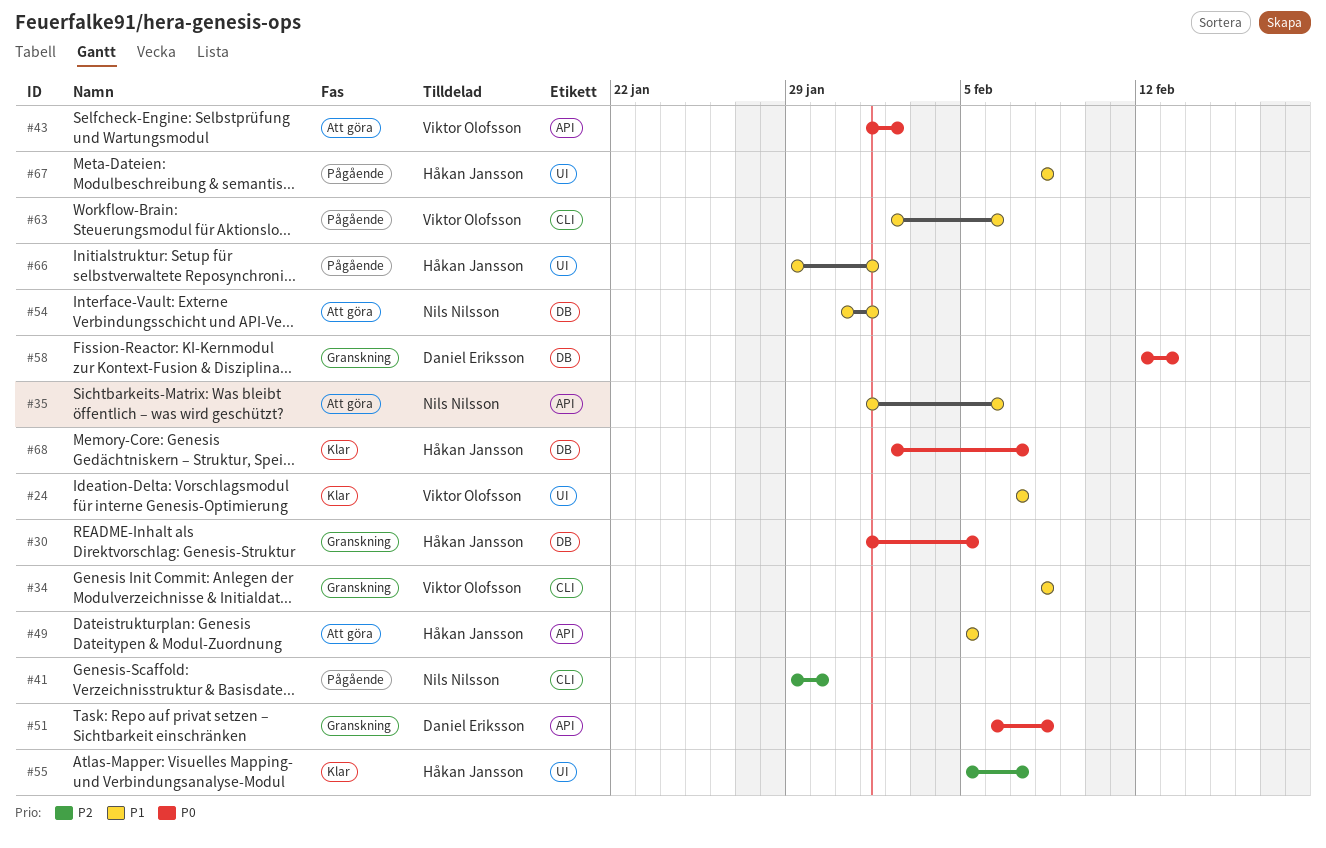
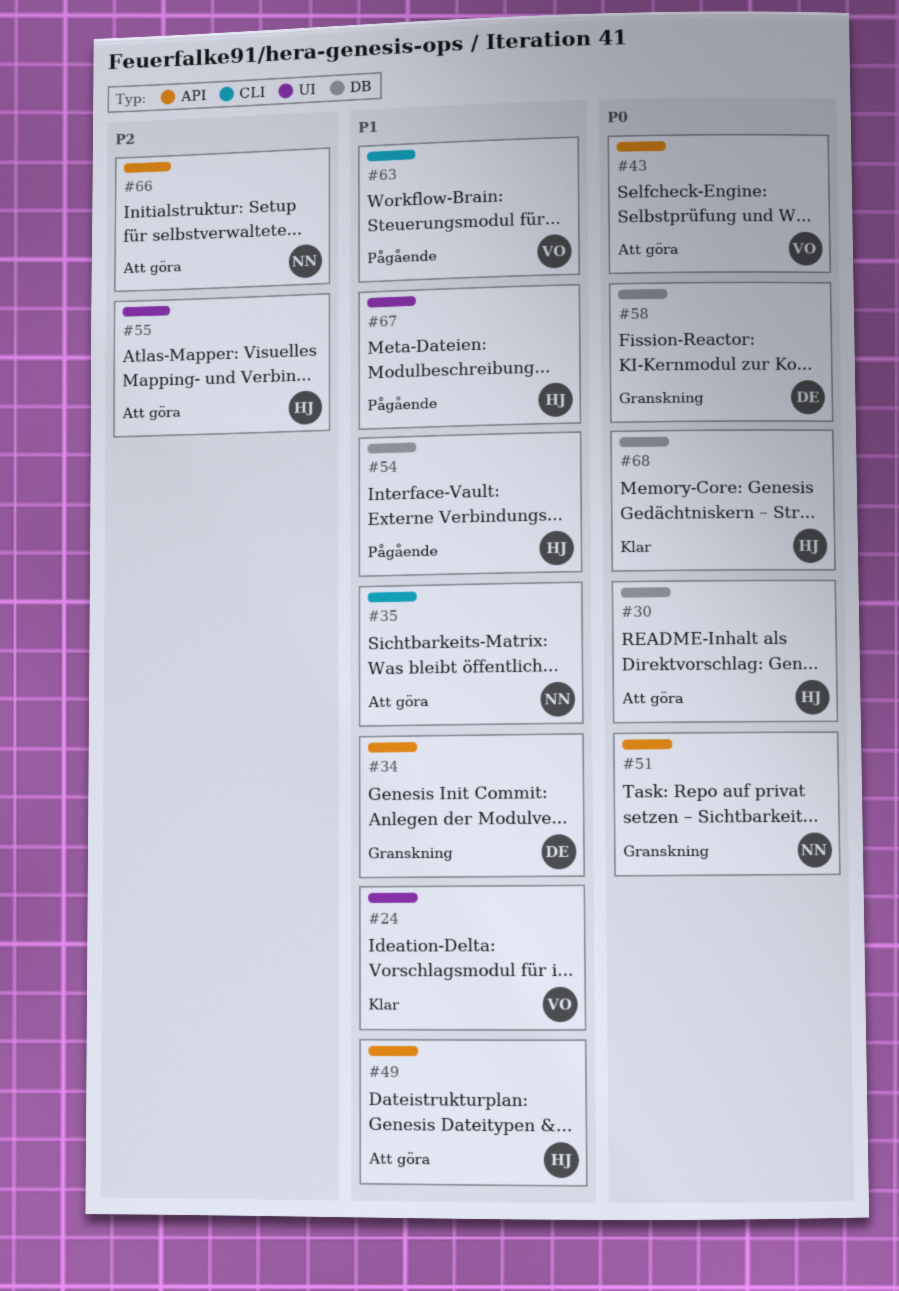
#30, status: Granskning -> Att göra
#34, owner: Viktor Olofsson -> Daniel Eriksson
#34, label: CLI -> API
#35, label: API -> CLI
#41: present -> none
#51, owner: Daniel Eriksson -> Nils Nilsson
#54, status: Att göra -> Pågående
#54, owner: Nils Nilsson -> Håkan Jansson
#55, status: Klar -> Att göra
#66, status: Pågående -> Att göra
#66, owner: Håkan Jansson -> Nils Nilsson
#66, priority: P1 -> P2
#66, label: UI -> API

